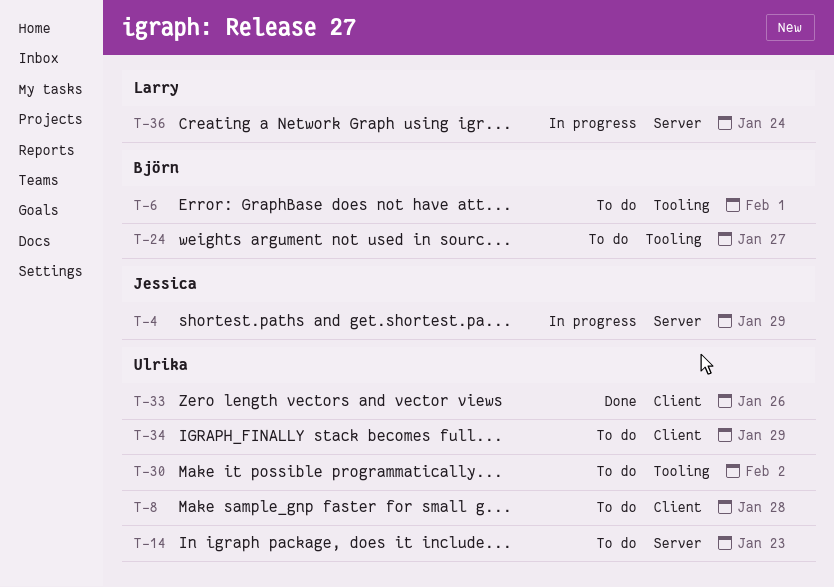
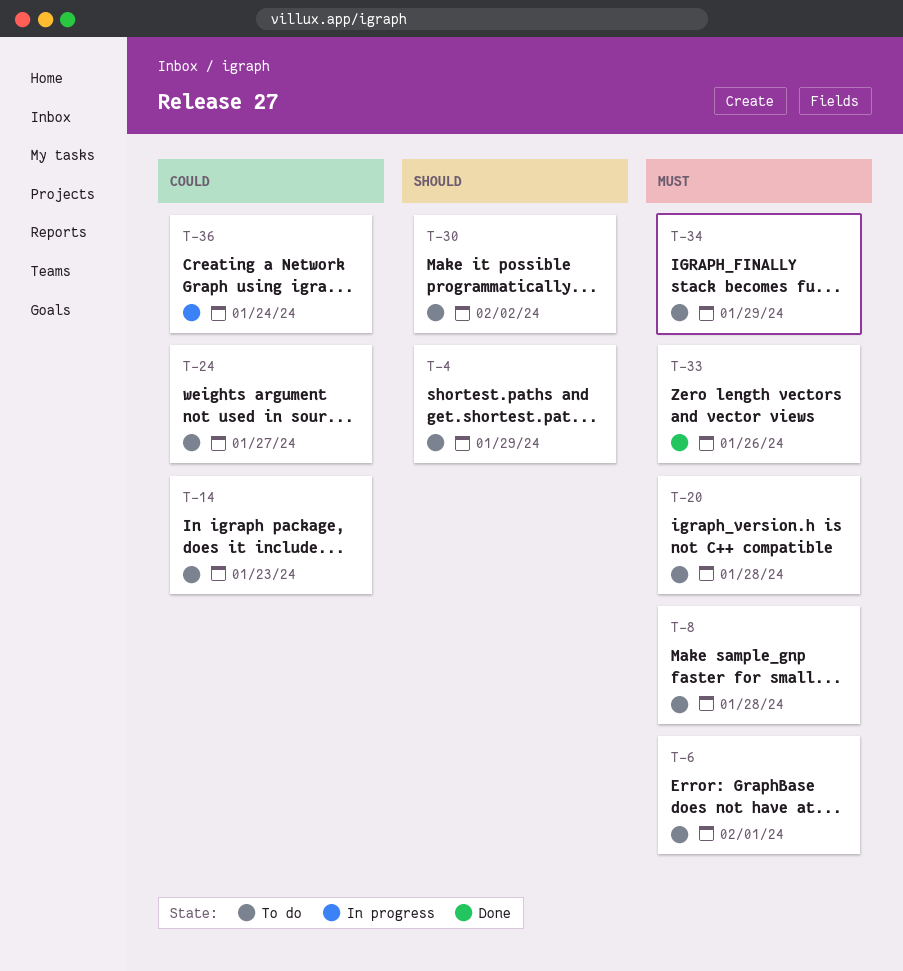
T-4, status: In progress -> To do
T-20: none -> present

